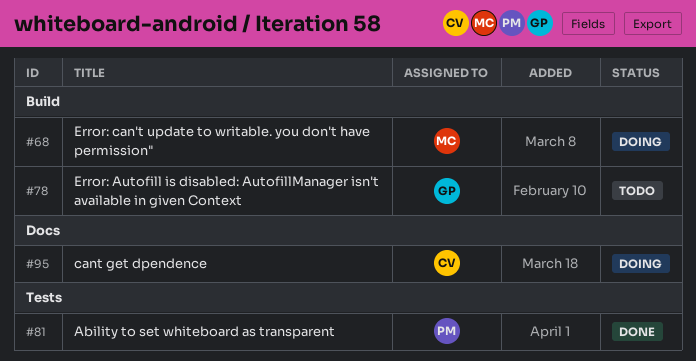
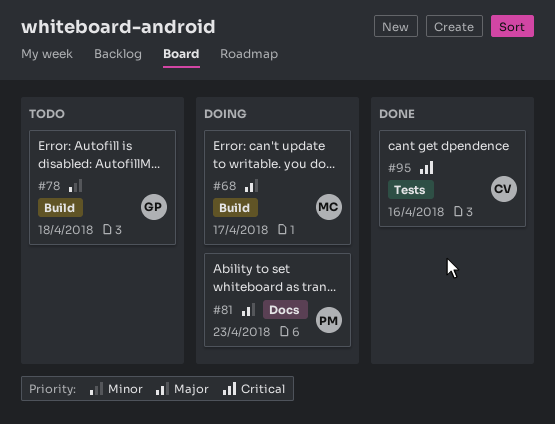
#81, status: Done -> Doing
#81, label: Tests -> Docs
#95, status: Doing -> Done
#95, label: Docs -> Tests

